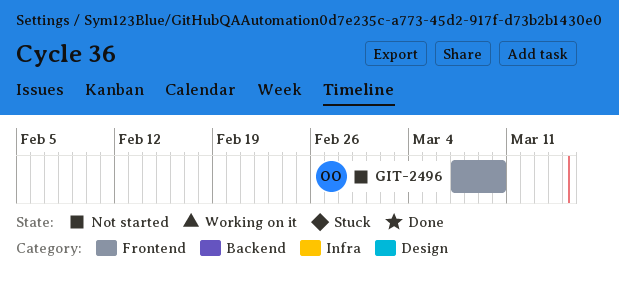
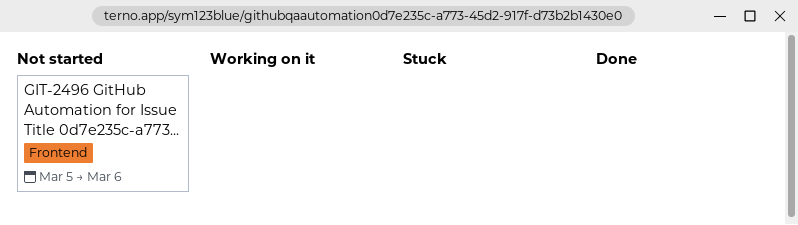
GIT-2496, start: Mar 7 -> Mar 5
GIT-2496, due: Mar 10 -> Mar 6

